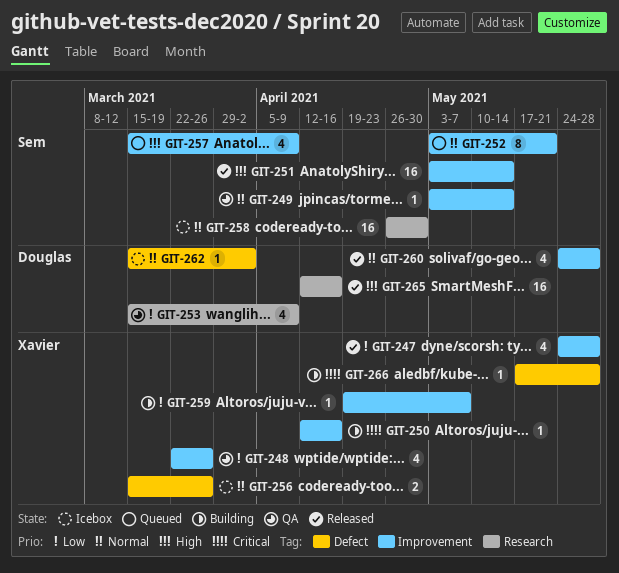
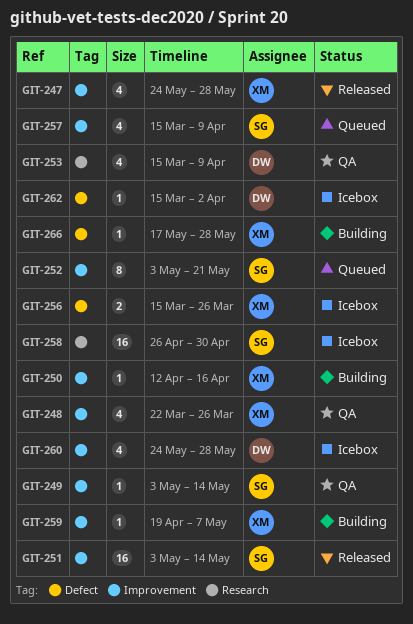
GIT-260, status: Released -> Icebox
GIT-265: present -> none

